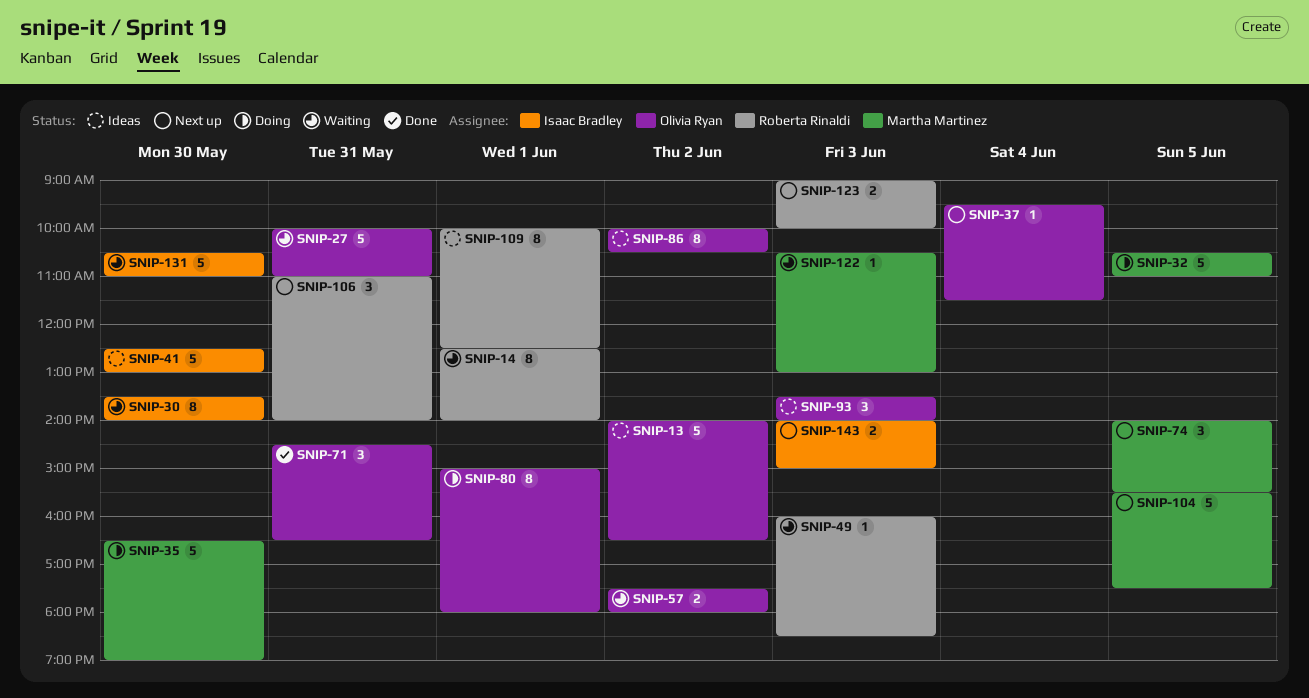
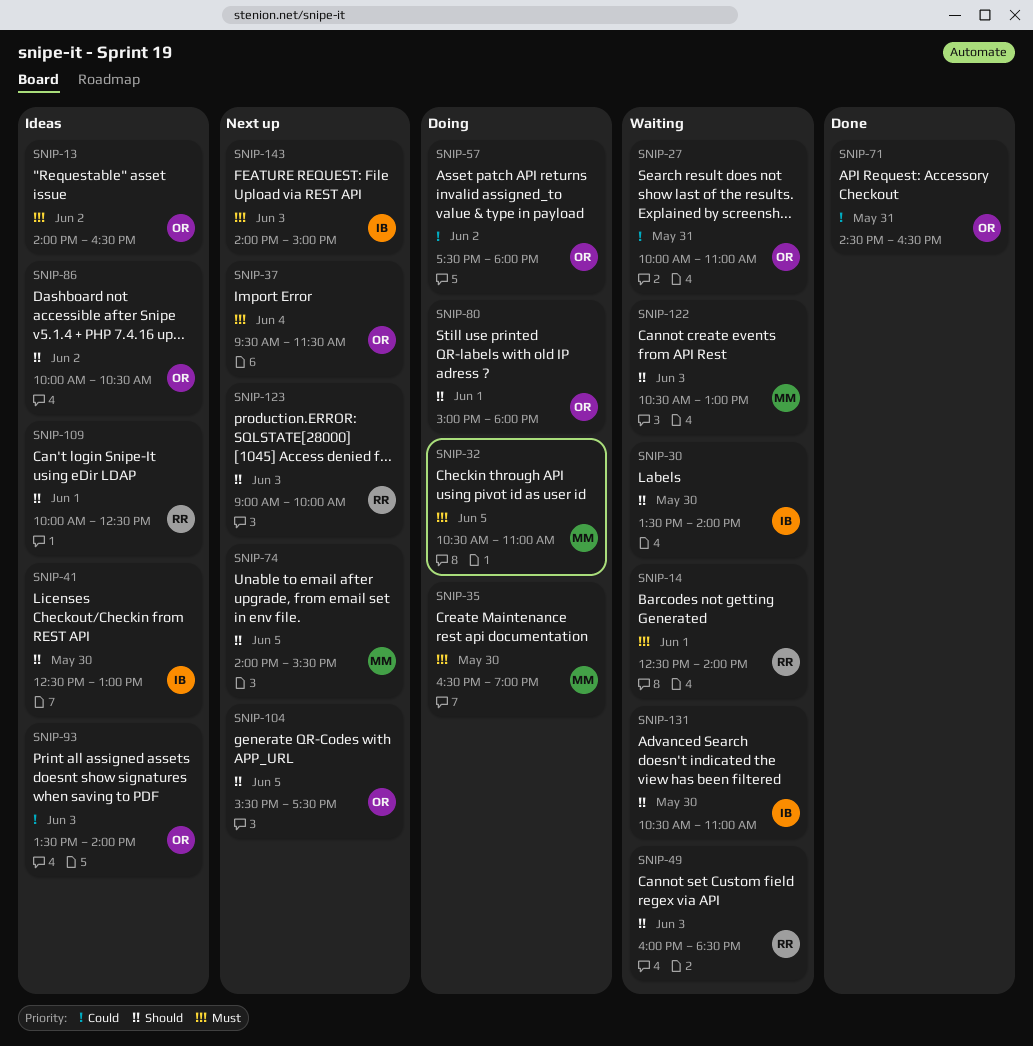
SNIP-57, status: Waiting -> Doing
SNIP-104, owner: Martha Martinez -> Olivia Ryan
SNIP-106: present -> none

